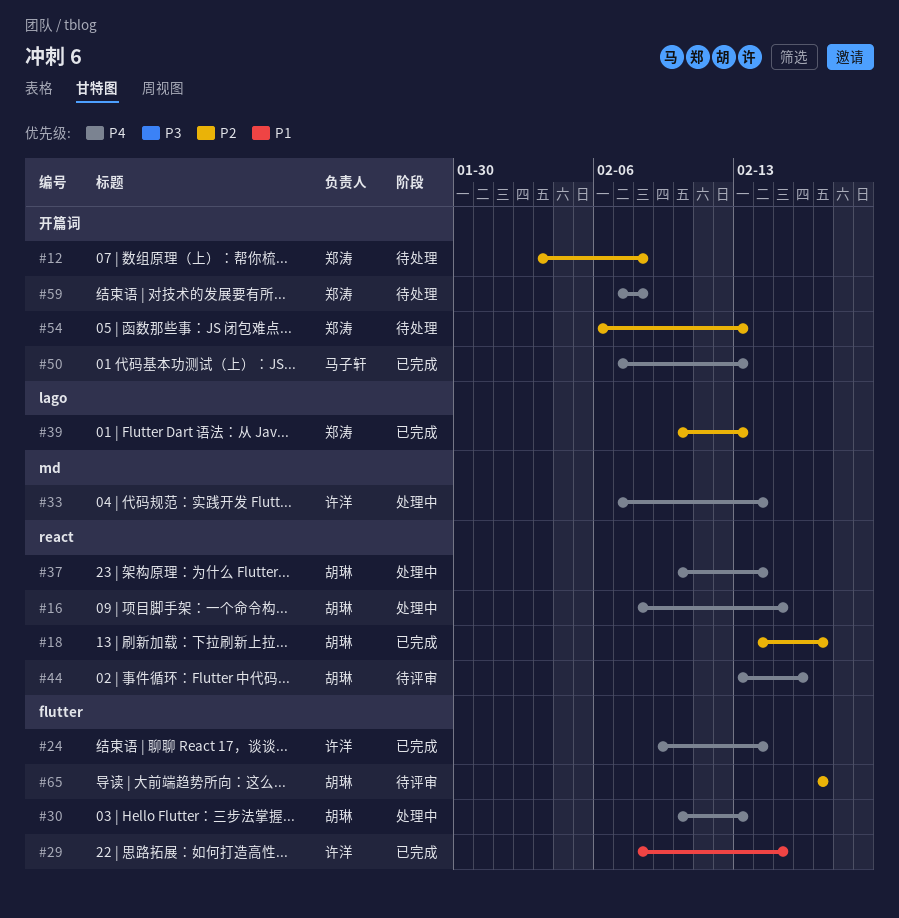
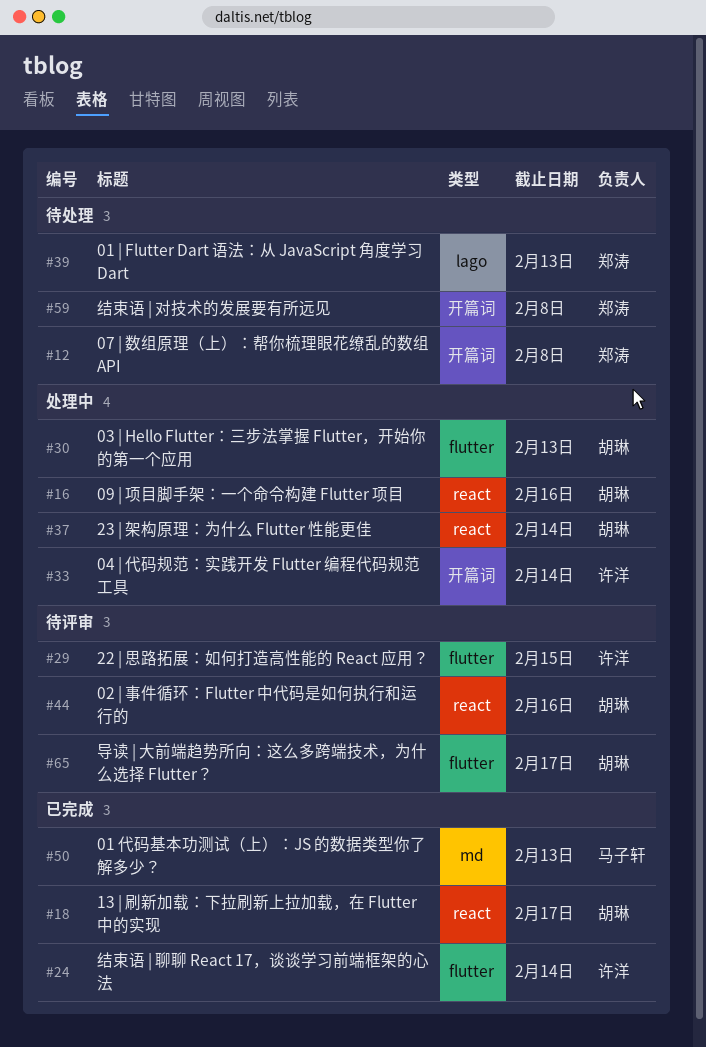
#16, due: Feb 15 -> Feb 16
#29, status: 已完成 -> 待评审
#33, label: md -> 开篇词
#39, status: 已完成 -> 待处理
#50, label: 开篇词 -> md
#54: present -> none

